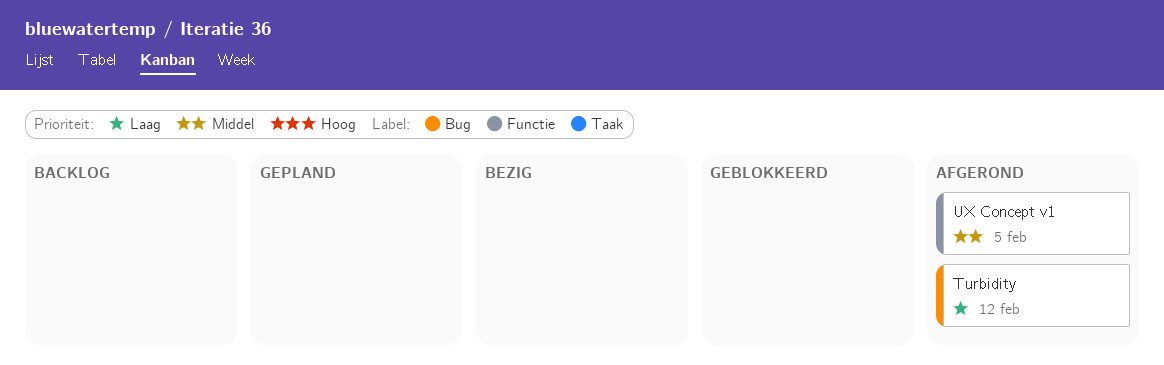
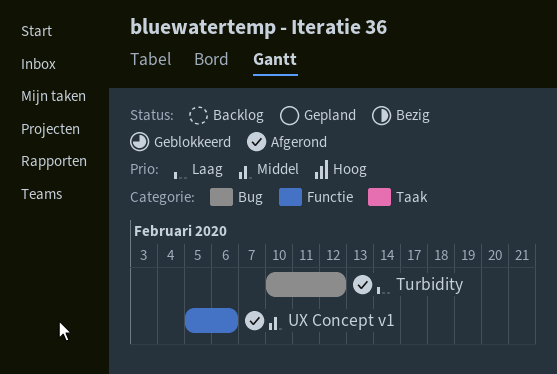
UX Concept v1, due: Feb 5 -> Feb 6

